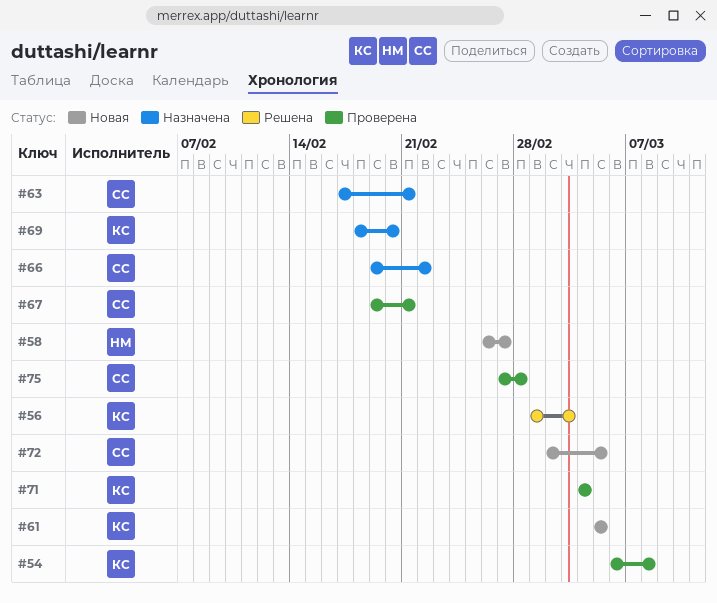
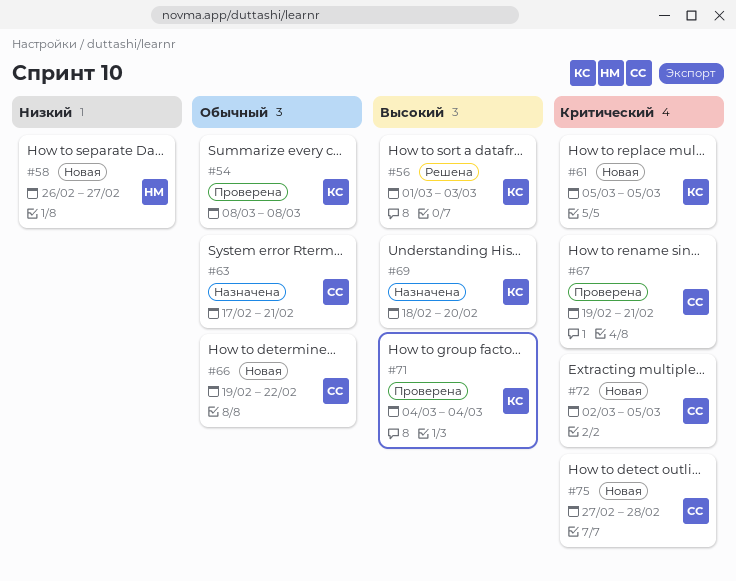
#54, start: Mar 6 -> Mar 8
#66, status: Назначена -> Новая
#75, status: Проверена -> Новая

